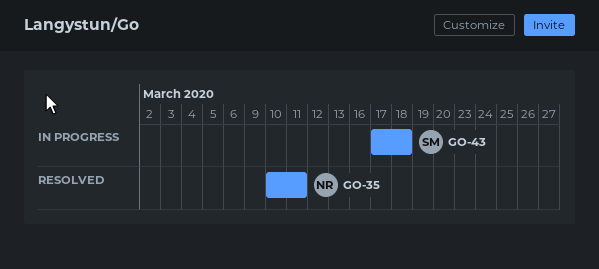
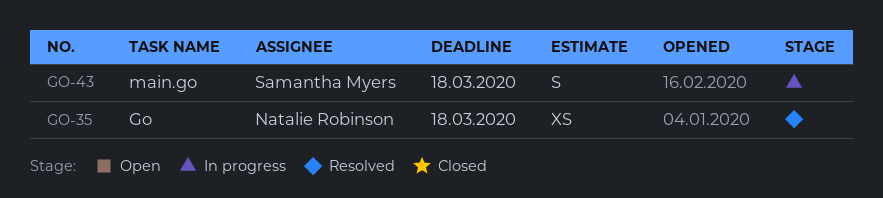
GO-35, due: Mar 11 -> Mar 18

